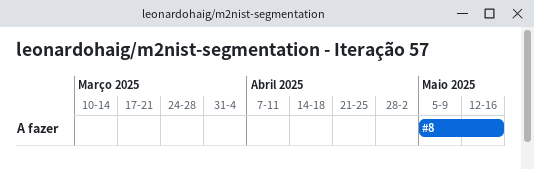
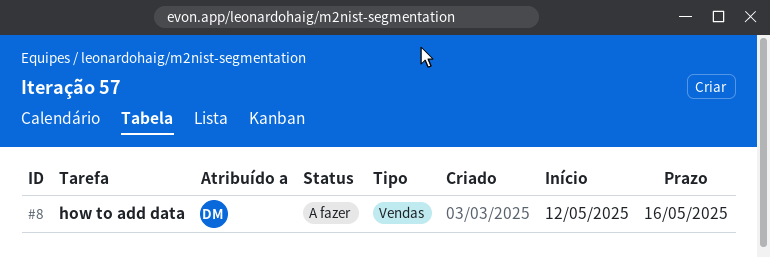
#8, start: May 5 -> May 12

